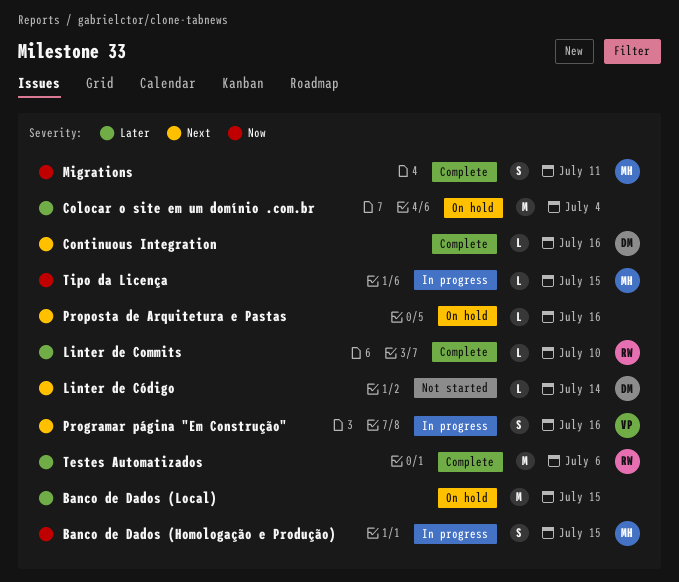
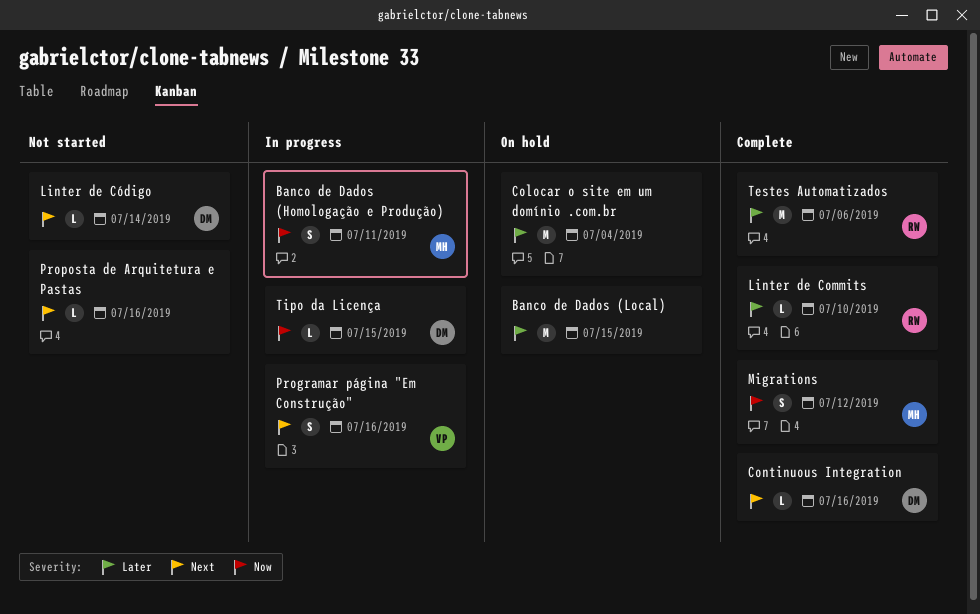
Banco de Dados (Homologação e Produção), due: Jul 15 -> Jul 11
Migrations, due: Jul 11 -> Jul 12
Proposta de Arquitetura e Pastas, status: On hold -> Not started
Tipo da Licença, owner: MH -> DM

